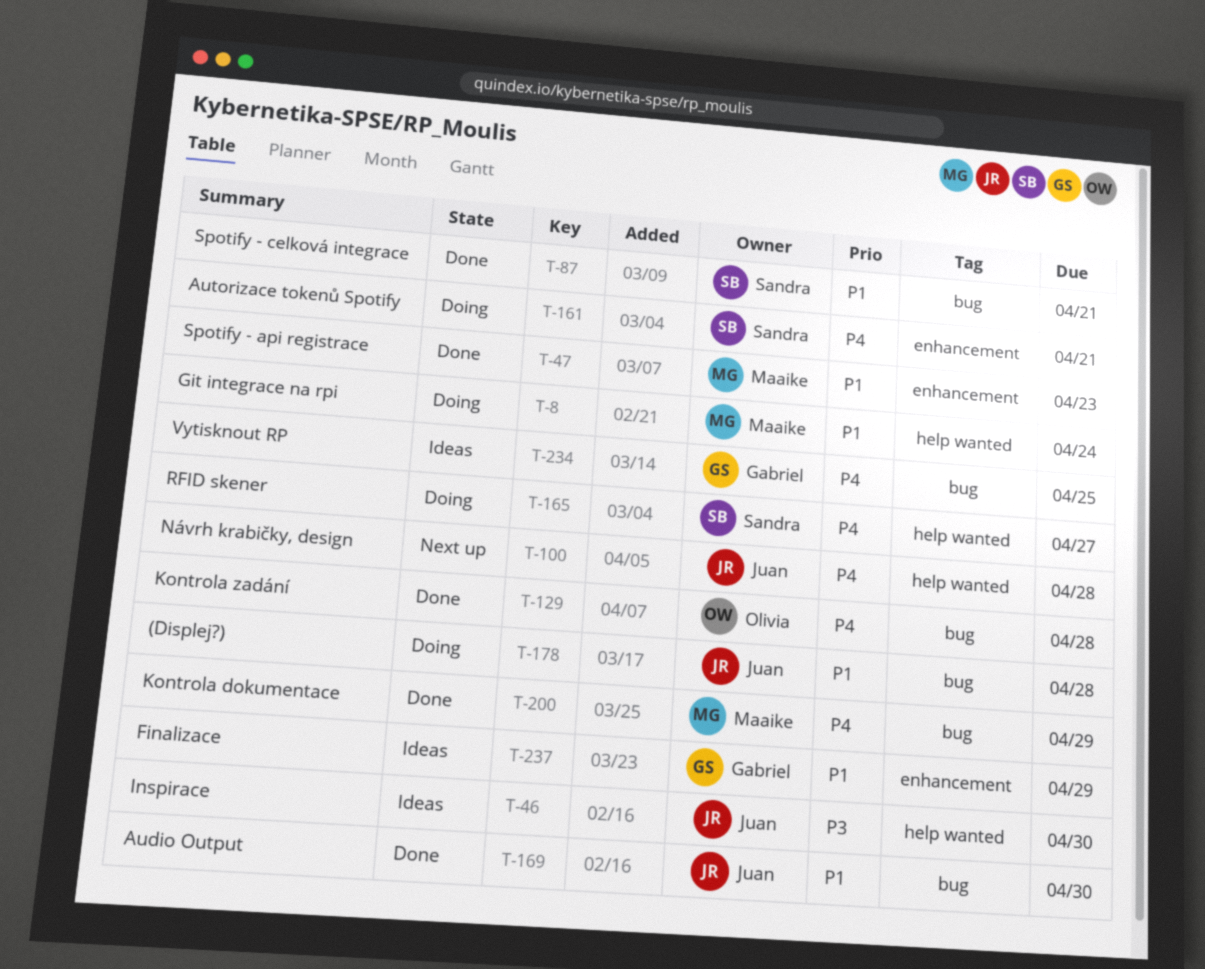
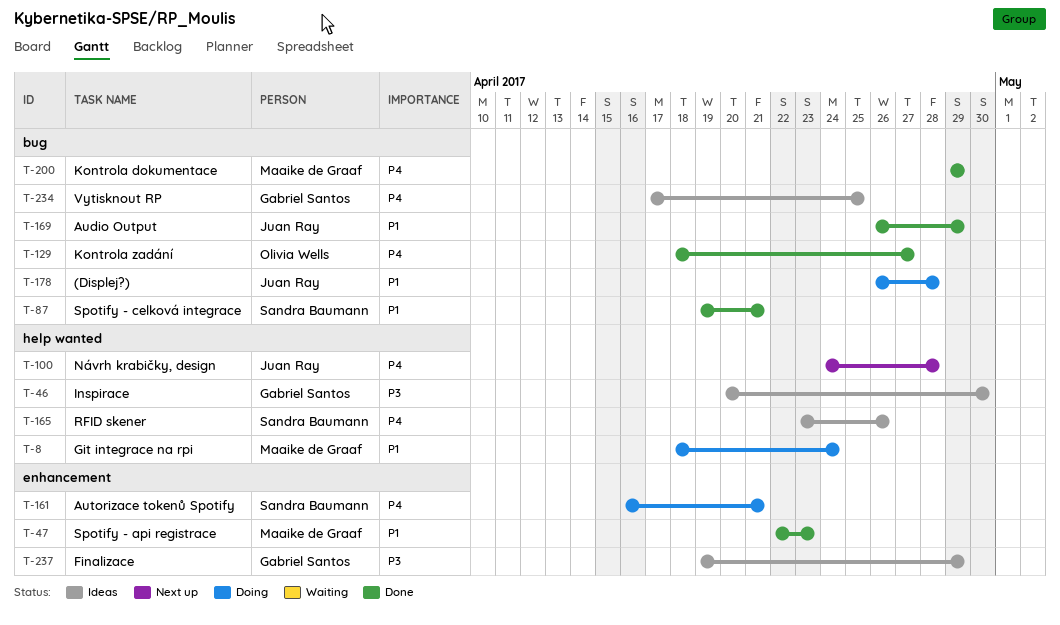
T-46, owner: Juan Ray -> Gabriel Santos
T-129, due: Apr 28 -> Apr 27
T-165, status: Doing -> Ideas
T-165, due: Apr 27 -> Apr 26
T-169, due: Apr 30 -> Apr 29
T-237, priority: P1 -> P3

